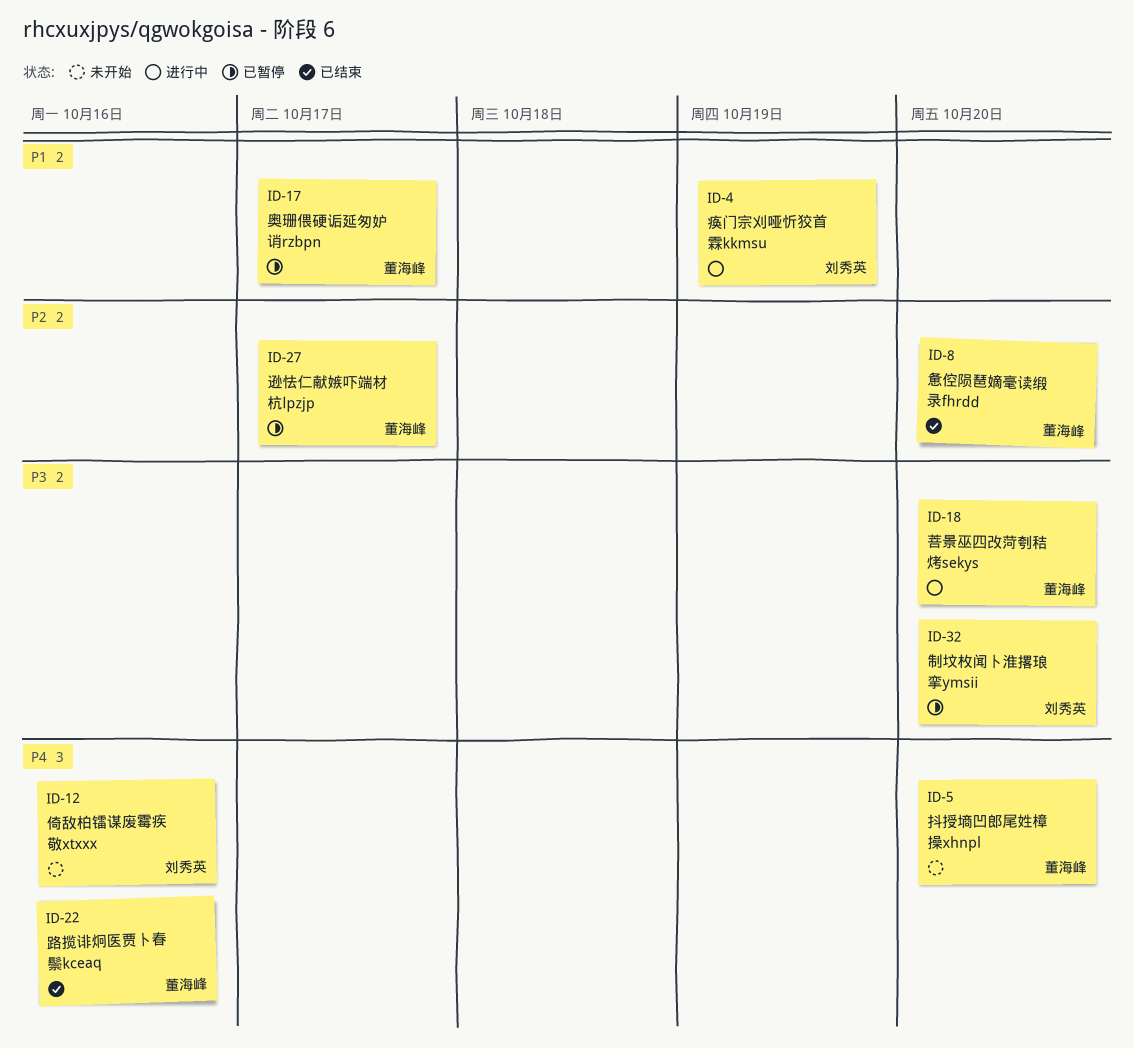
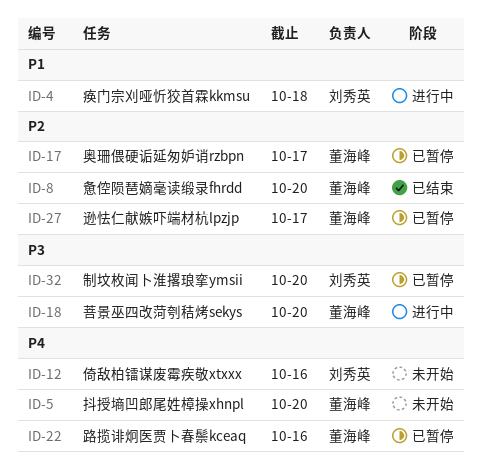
ID-4, due: Oct 19 -> Oct 18
ID-17, priority: P1 -> P2
ID-22, status: 已结束 -> 已暂停

